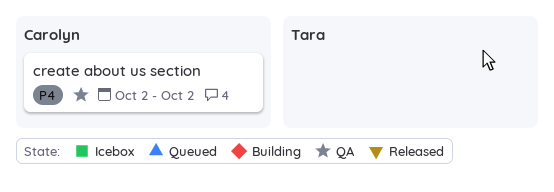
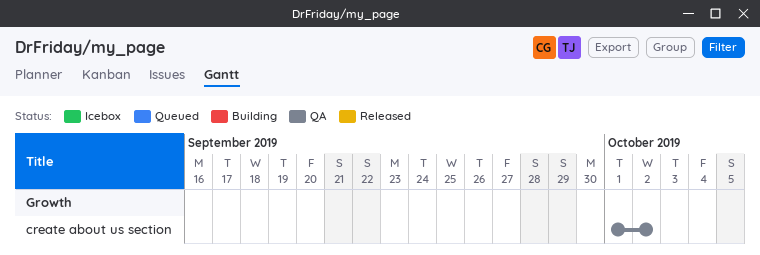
create about us section, start: Oct 2 -> Oct 1

